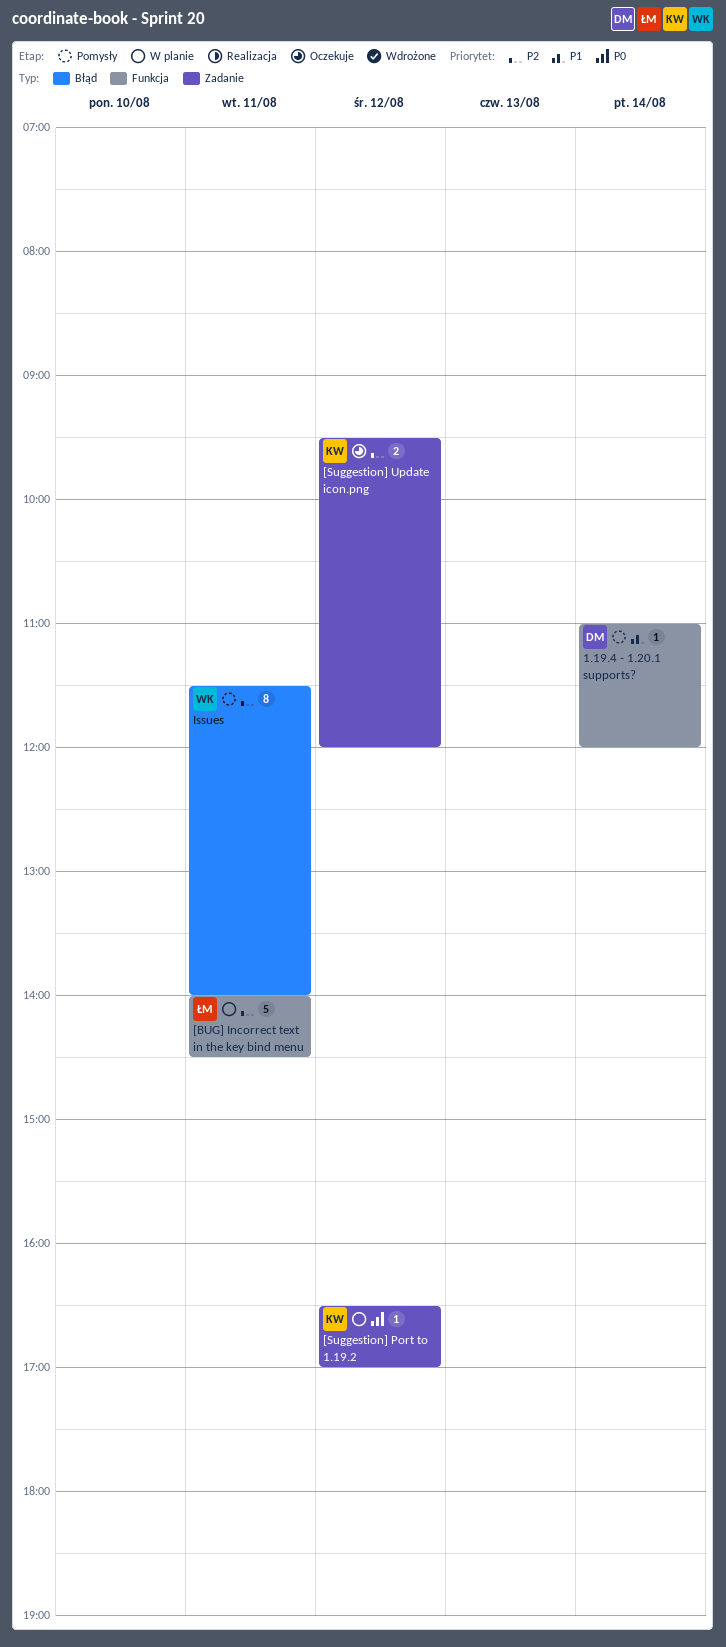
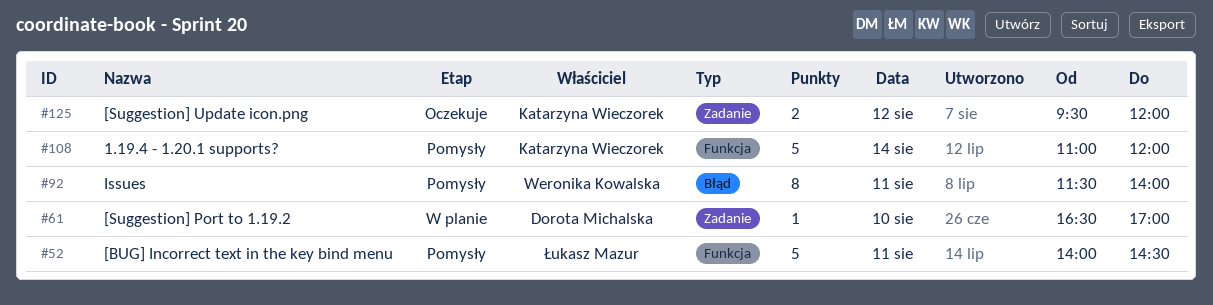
1.19.4 - 1.20.1 supports?, owner: Dorota Michalska -> Katarzyna Wieczorek
1.19.4 - 1.20.1 supports?, estimate: 1 -> 5
[BUG] Incorrect text in the key bind menu, status: W planie -> Pomysły
[Suggestion] Port to 1.19.2, owner: Katarzyna Wieczorek -> Dorota Michalska
[Suggestion] Port to 1.19.2, day: Aug 12 -> Aug 10

